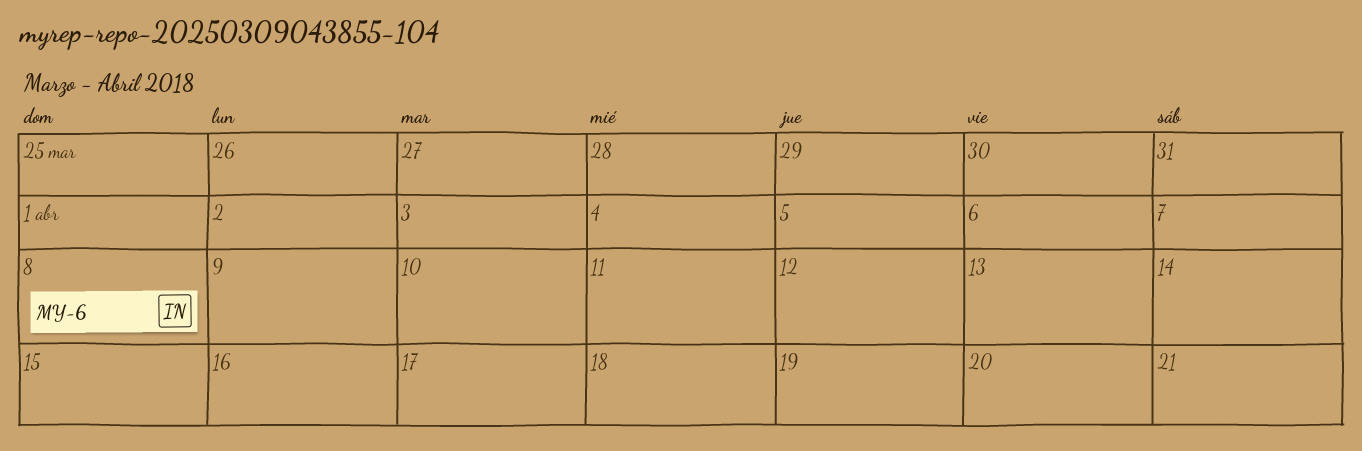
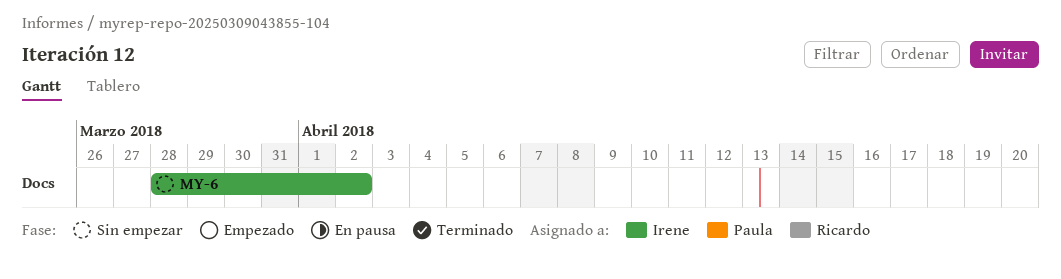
MY-6, due: Apr 8 -> Apr 2

